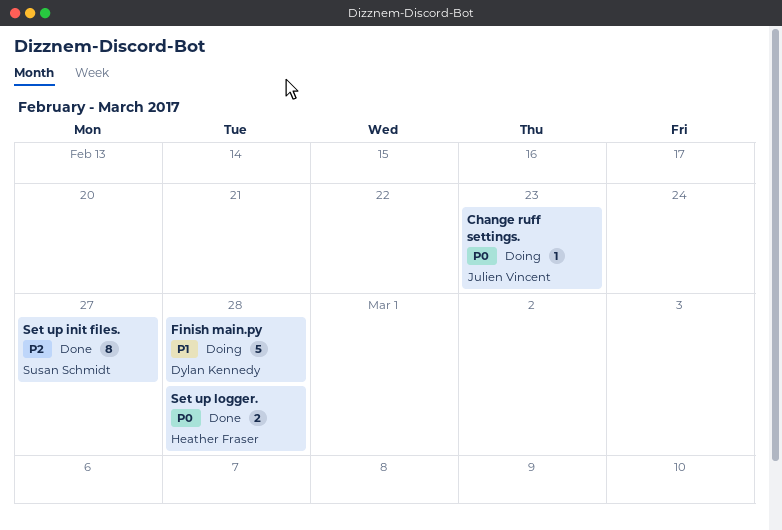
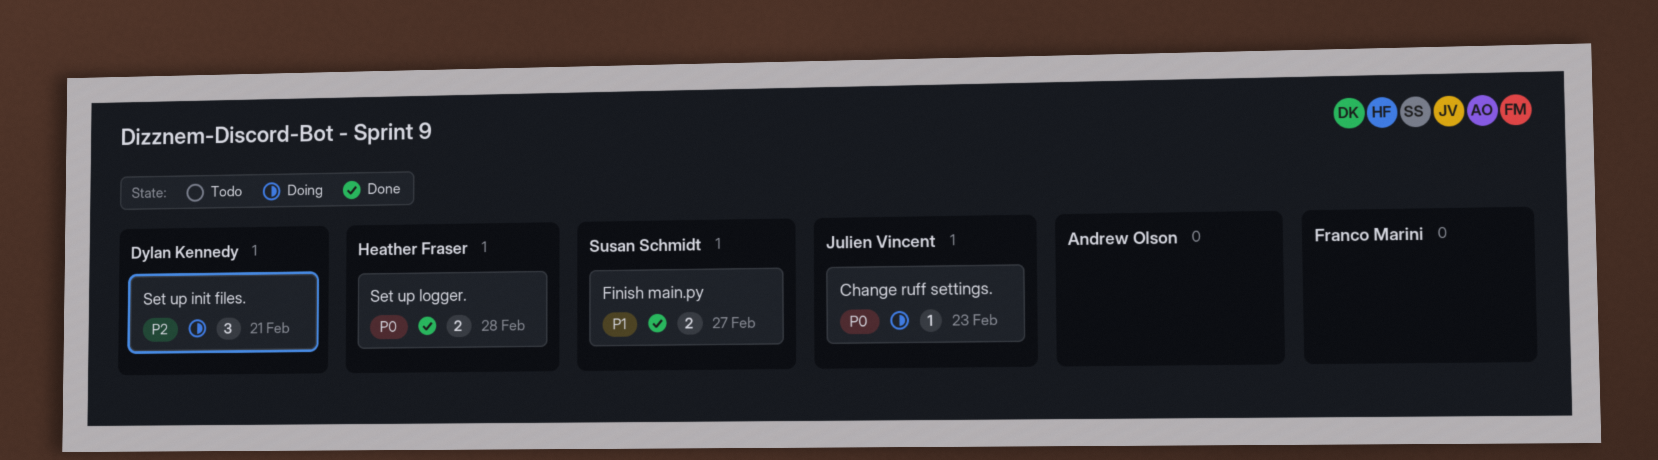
Finish main.py, status: Doing -> Done
Finish main.py, owner: Dylan Kennedy -> Susan Schmidt
Finish main.py, estimate: 5 -> 2
Finish main.py, due: Feb 28 -> Feb 27
Set up init files., status: Done -> Doing
Set up init files., owner: Susan Schmidt -> Dylan Kennedy
Set up init files., estimate: 8 -> 3
Set up init files., due: Feb 27 -> Feb 21

